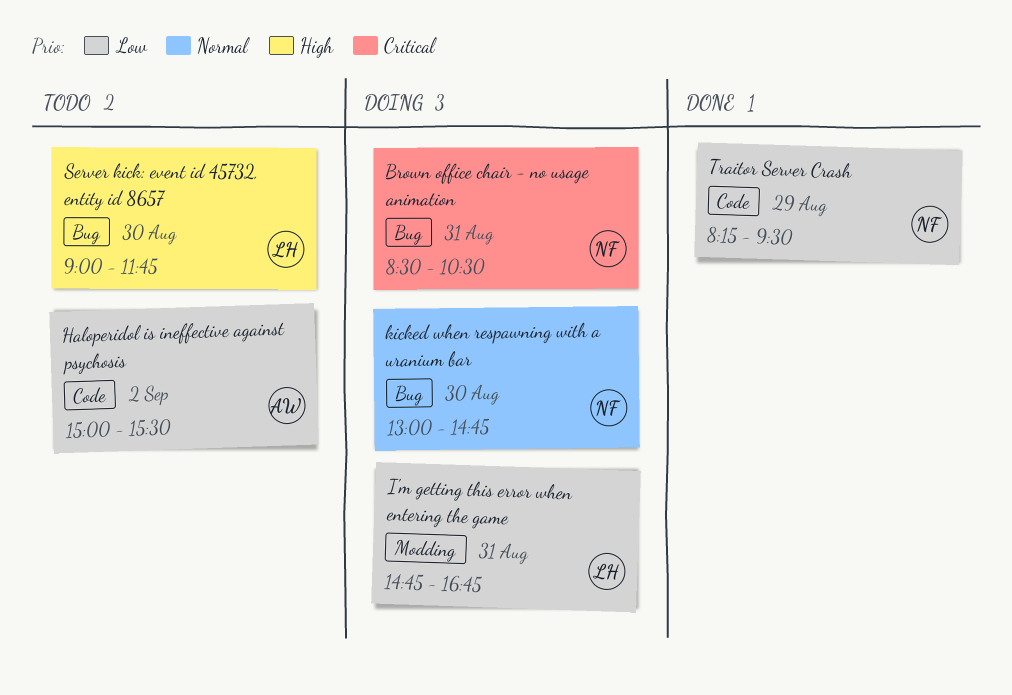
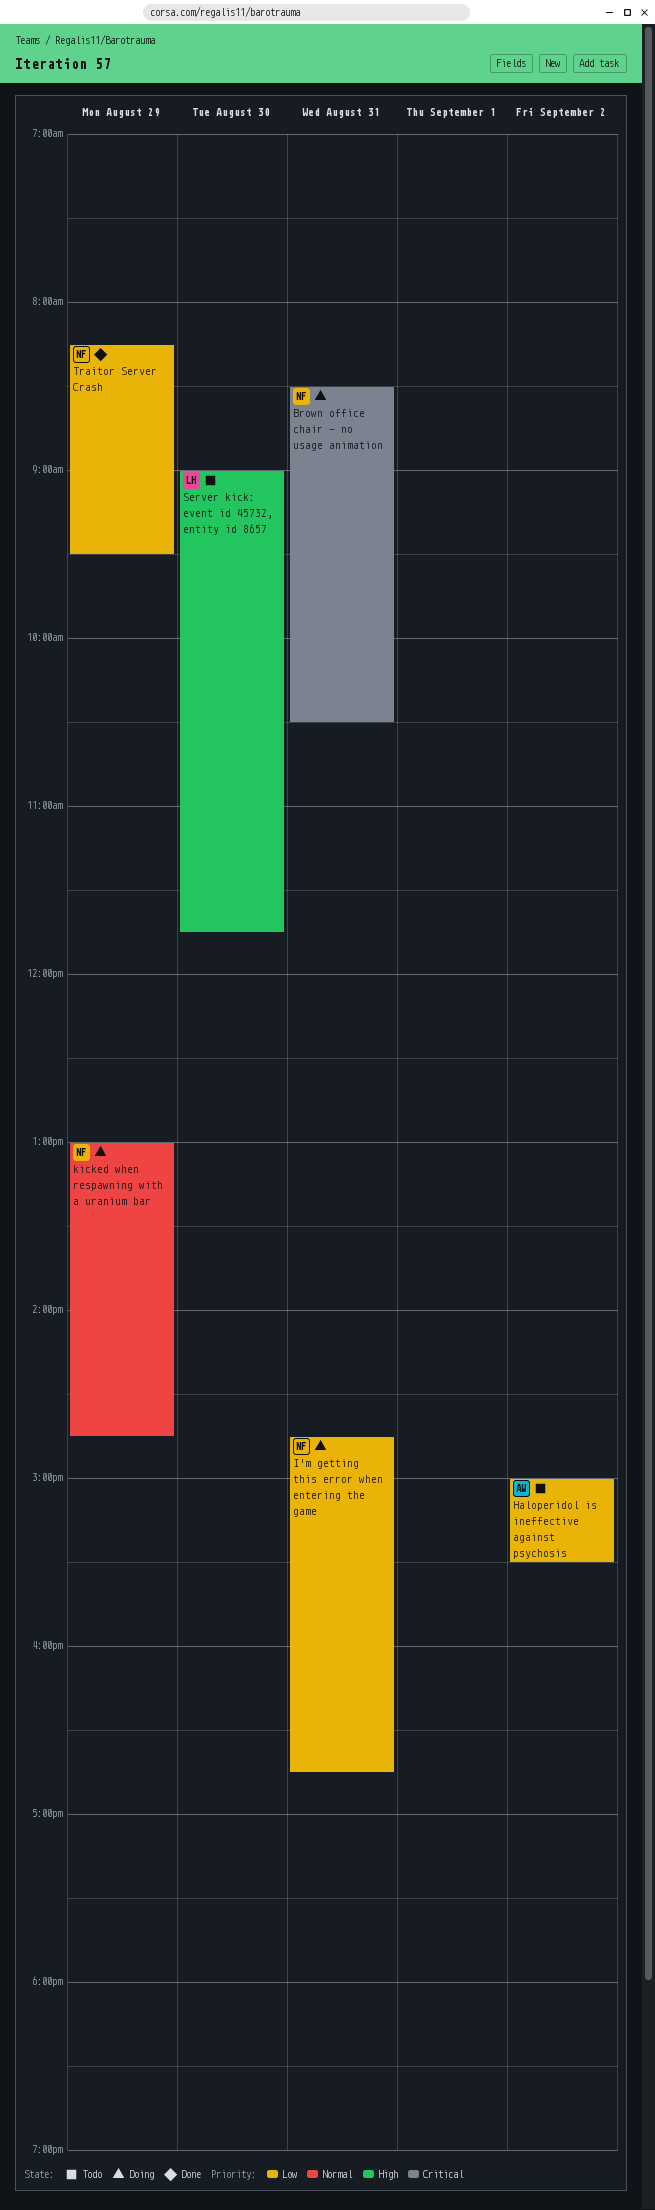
I'm getting this error when entering the game, owner: LH -> NF
kicked when respawning with a uranium bar, day: Aug 30 -> Aug 29

